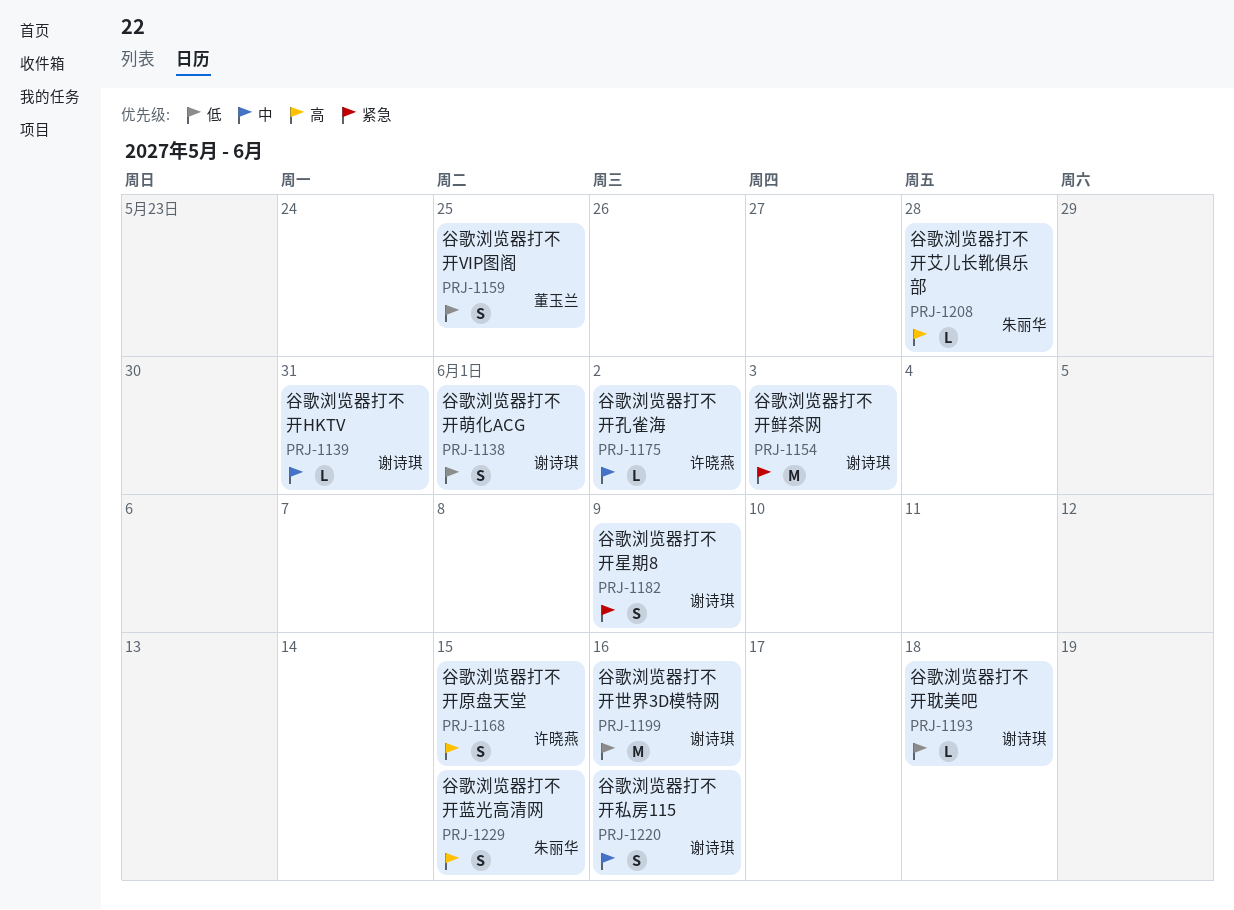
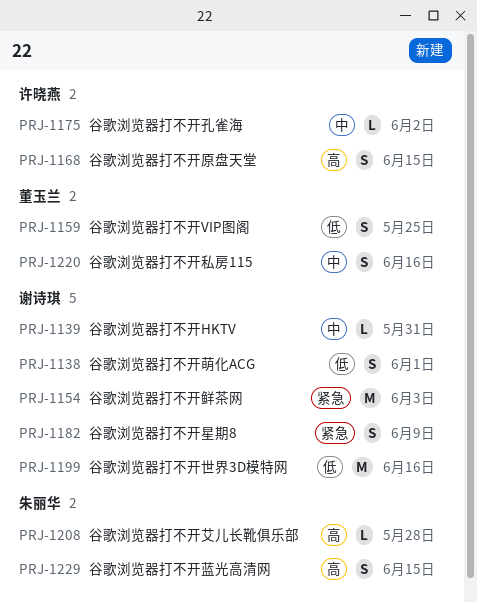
PRJ-1193: present -> none
PRJ-1220, owner: 谢诗琪 -> 董玉兰

